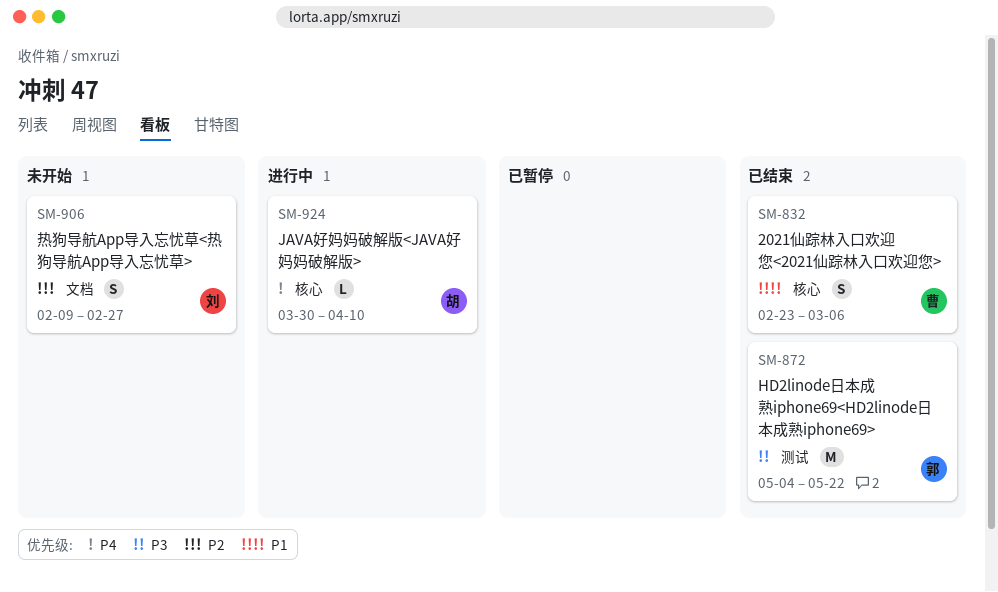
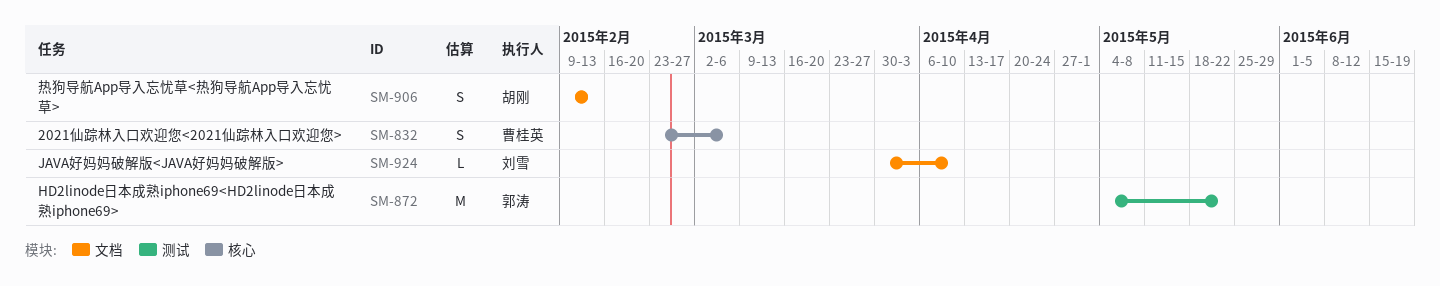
SM-906, owner: 刘雪 -> 胡刚
SM-906, due: Feb 27 -> Feb 13
SM-924, owner: 胡刚 -> 刘雪
SM-924, label: 核心 -> 文档

